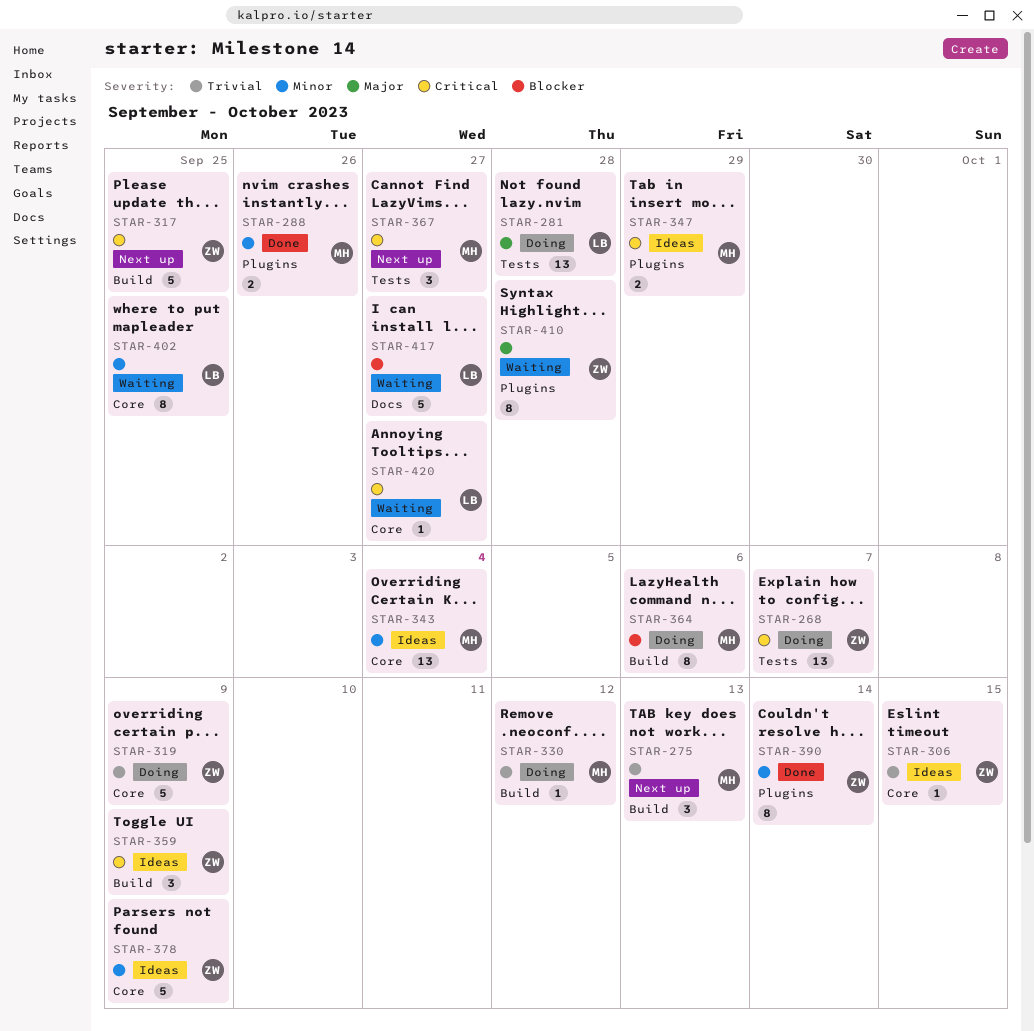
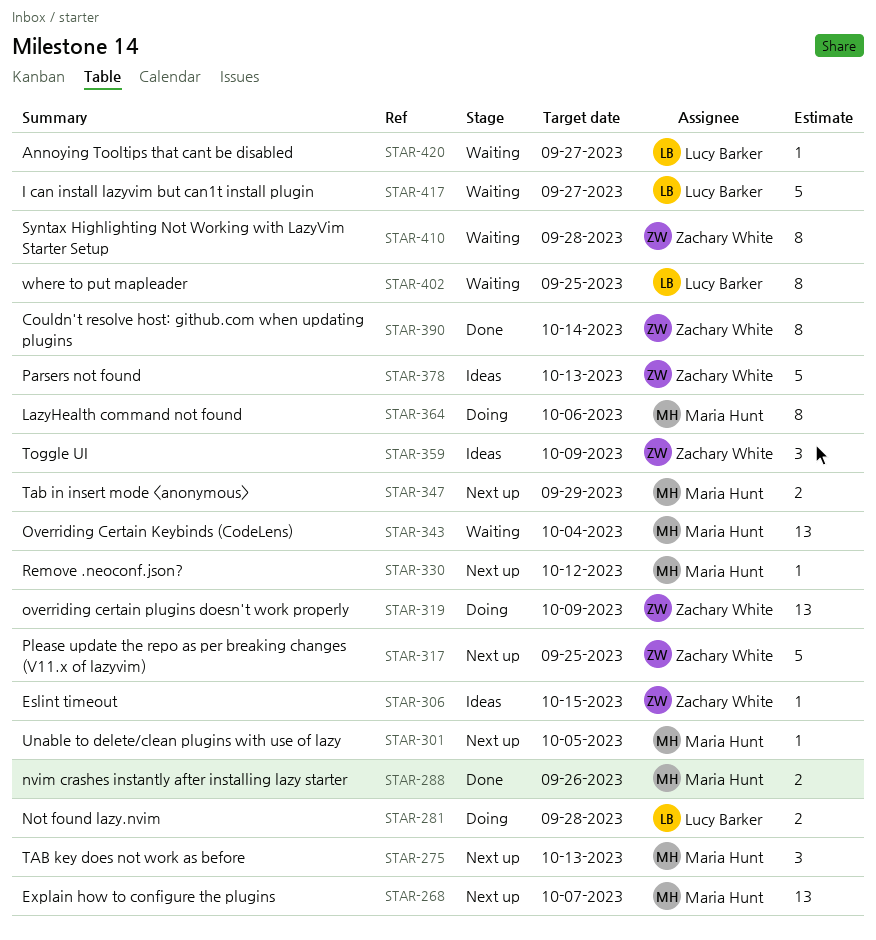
STAR-268, status: Doing -> Next up
STAR-268, owner: Zachary White -> Maria Hunt
STAR-281, estimate: 13 -> 2
STAR-301: none -> present
STAR-319, estimate: 5 -> 13
STAR-330, status: Doing -> Next up
STAR-343, status: Ideas -> Waiting
STAR-347, status: Ideas -> Next up
STAR-367: present -> none
STAR-378, due: Oct 9 -> Oct 13

